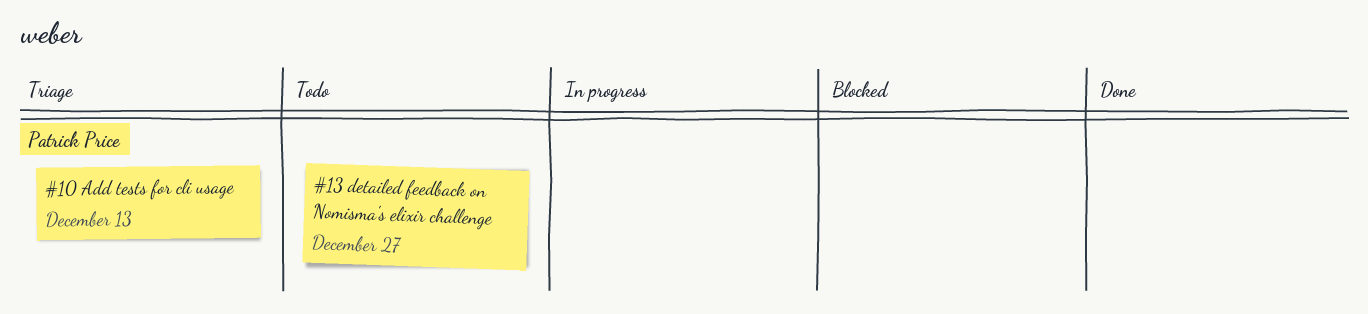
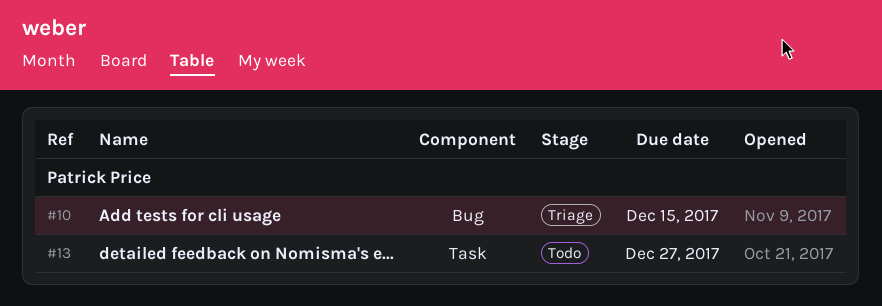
#10, due: Dec 13 -> Dec 15

